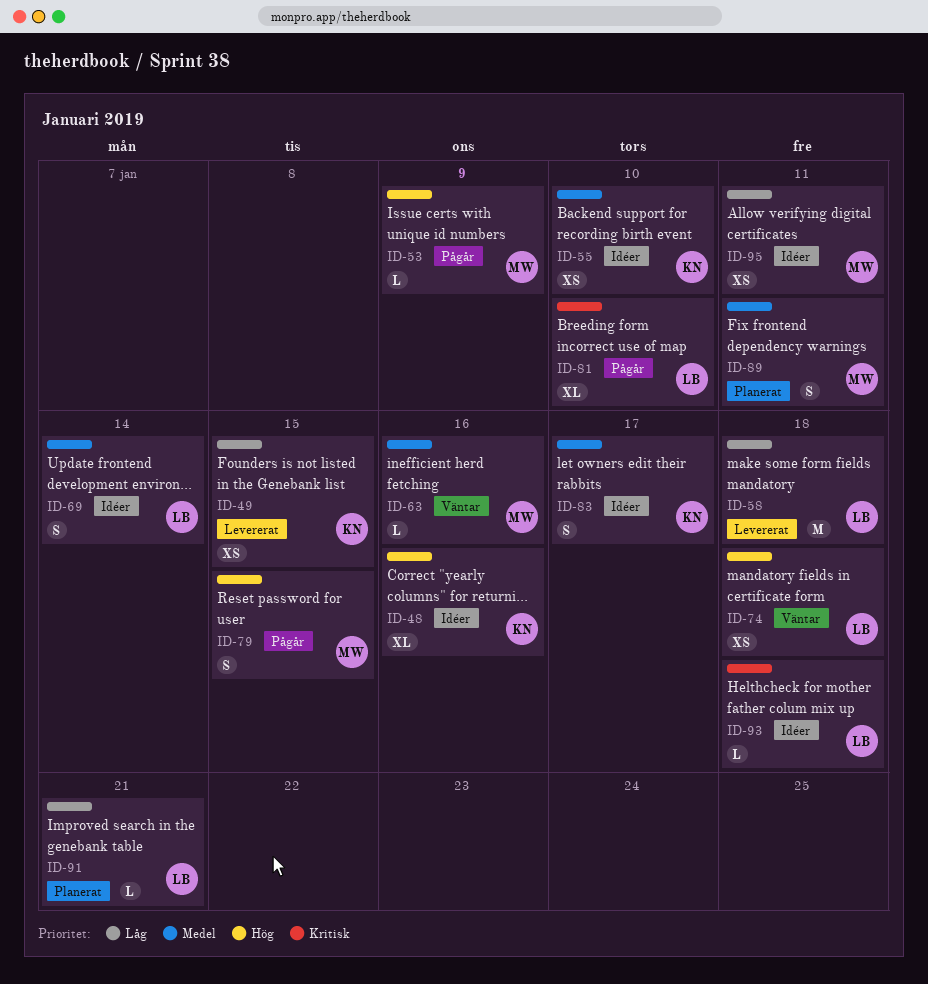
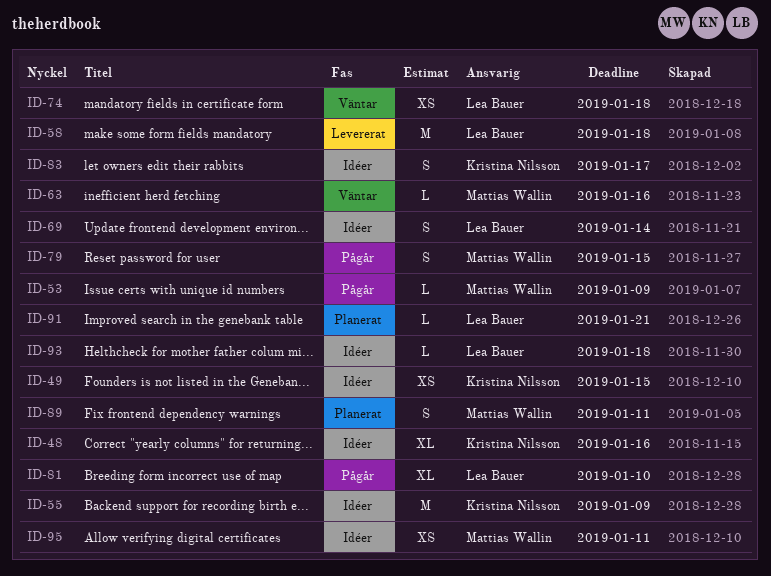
ID-49, status: Levererat -> Idéer
ID-55, estimate: XS -> M
ID-55, due: Jan 10 -> Jan 9

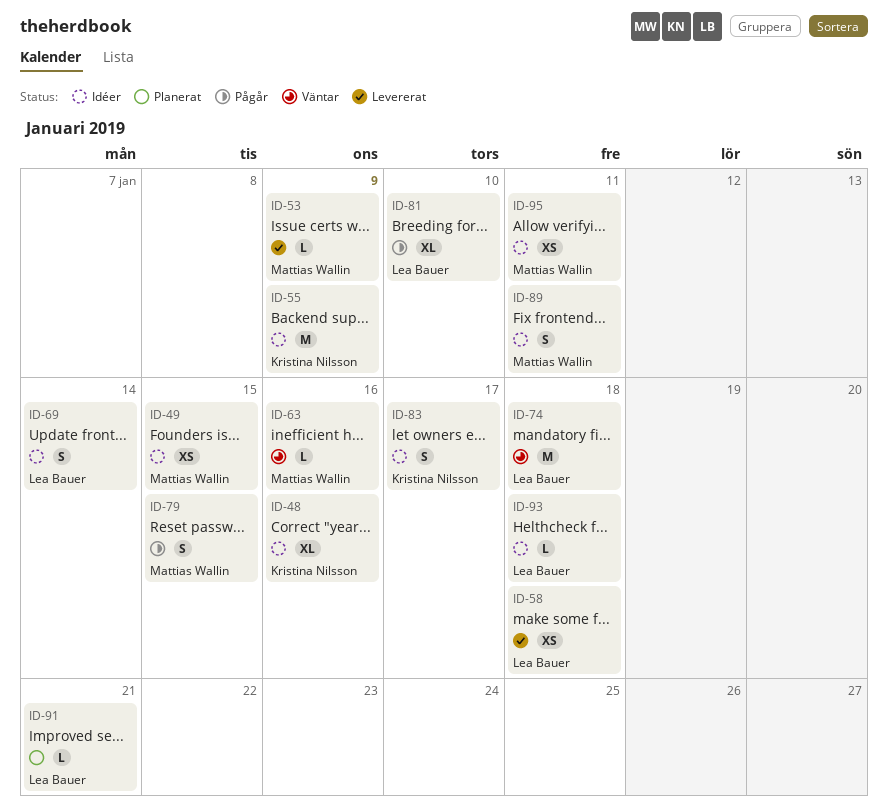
ID-49, owner: Kristina Nilsson -> Mattias Wallin
ID-53, status: Pågår -> Levererat
ID-58, estimate: M -> XS
ID-74, estimate: XS -> M
ID-89, status: Planerat -> Idéer

